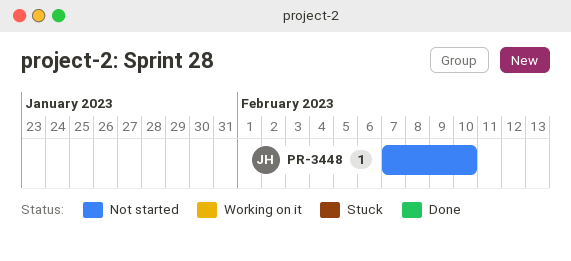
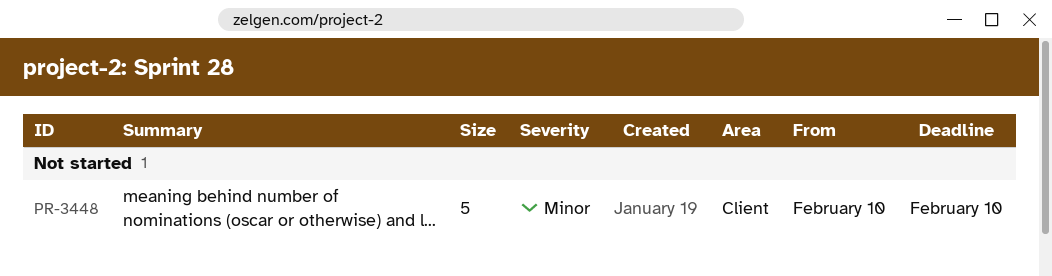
PR-3448, estimate: 1 -> 5
PR-3448, start: Feb 7 -> Feb 10

